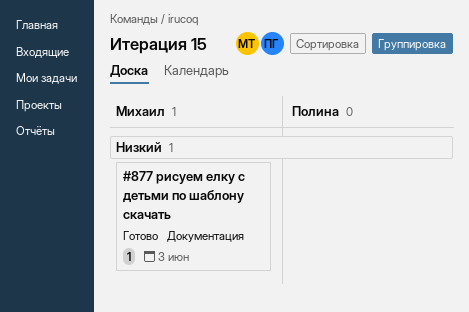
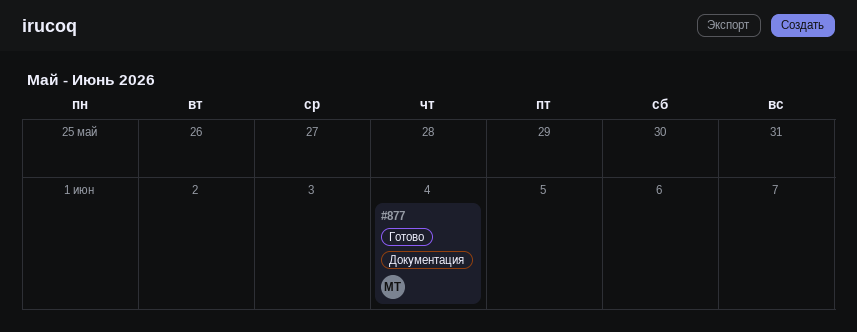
#877, due: Jun 3 -> Jun 4

